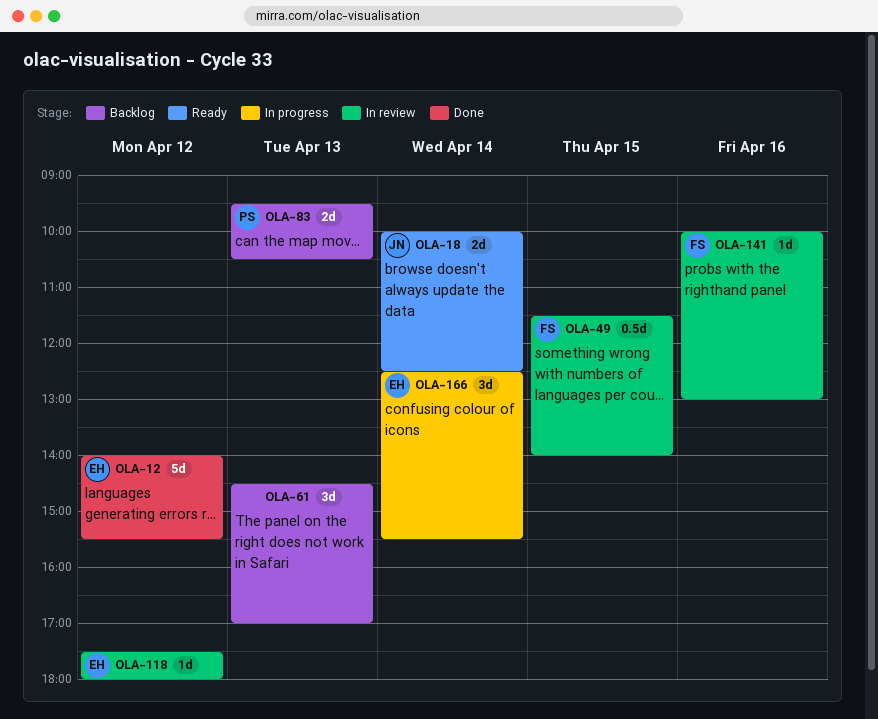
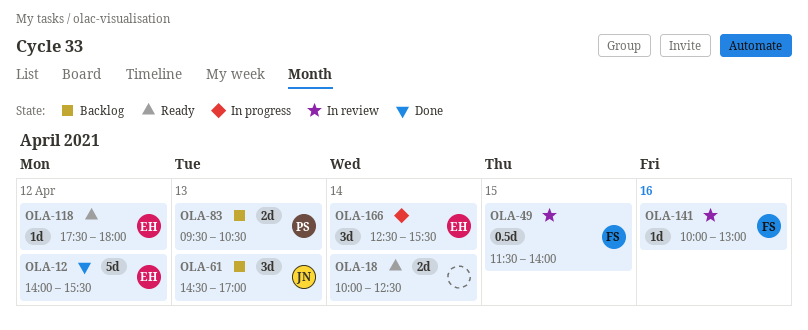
OLA-18, owner: JN -> none
OLA-61, owner: none -> JN
OLA-118, status: In review -> Ready

